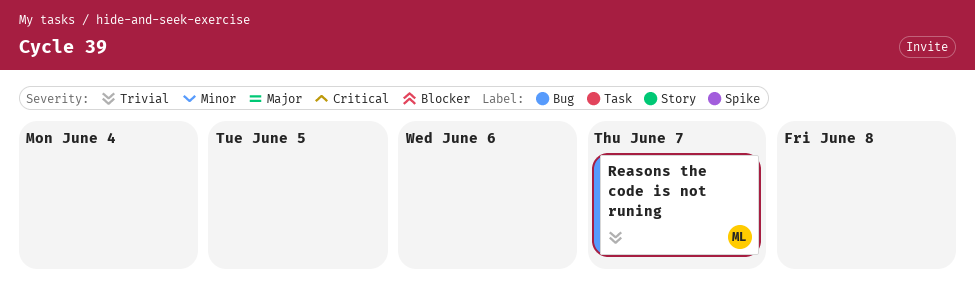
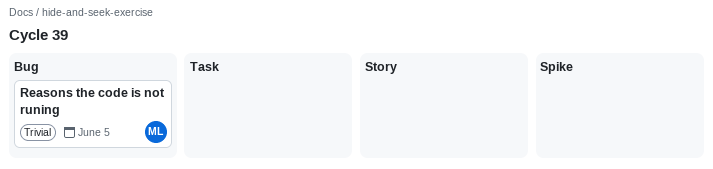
Reasons the code is not runing, due: Jun 7 -> Jun 5

